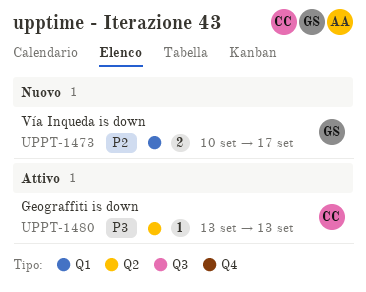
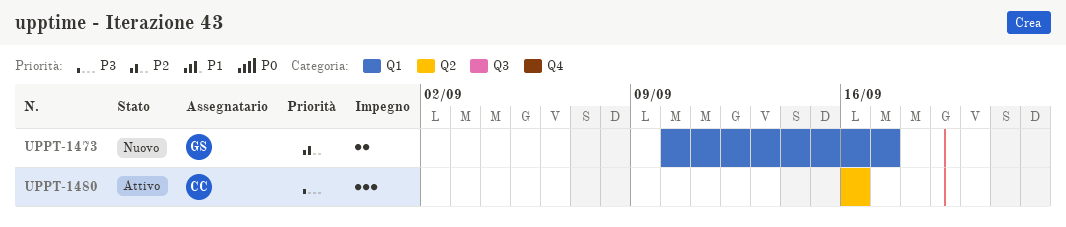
UPPT-1480, estimate: 1 -> 3
UPPT-1480, start: Sep 13 -> Sep 16
UPPT-1480, due: Sep 13 -> Sep 16

